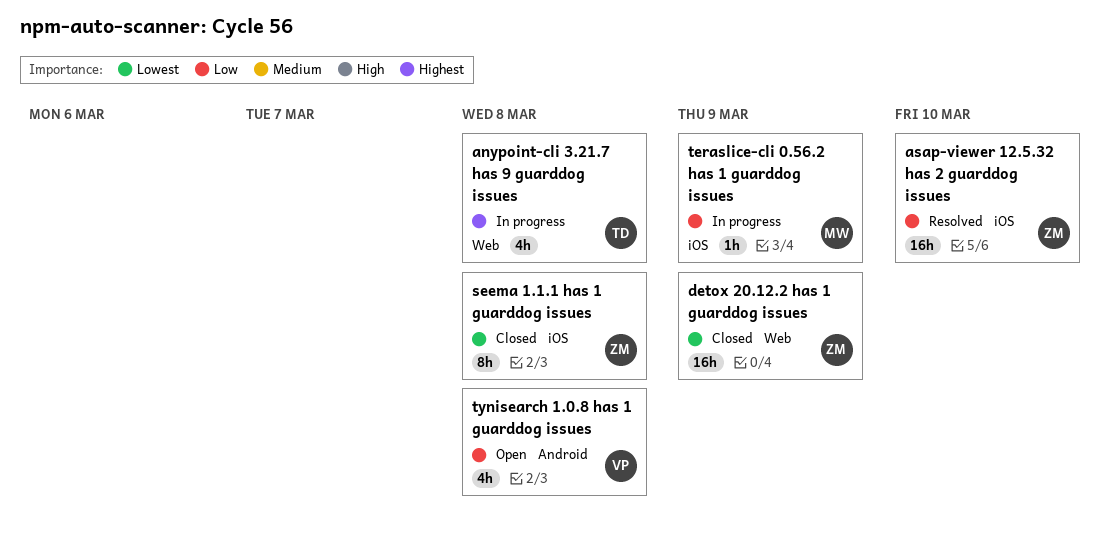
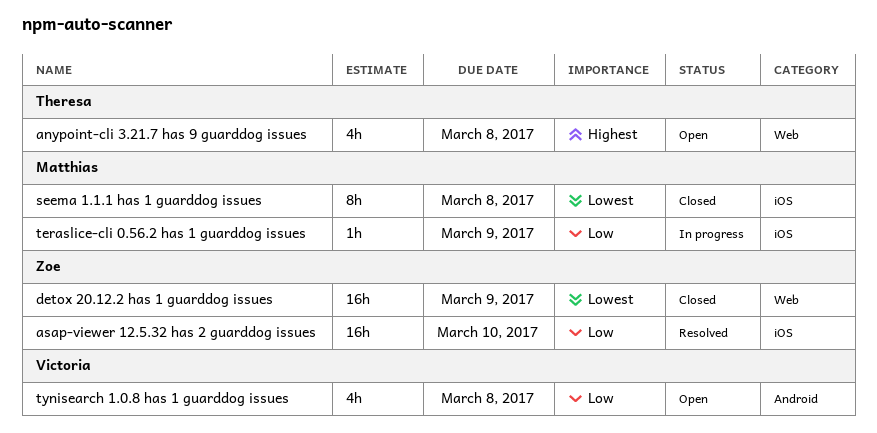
anypoint-cli 3.21.7 has 9 guarddog issues, status: In progress -> Open
seema 1.1.1 has 1 guarddog issues, owner: Zoe -> Matthias

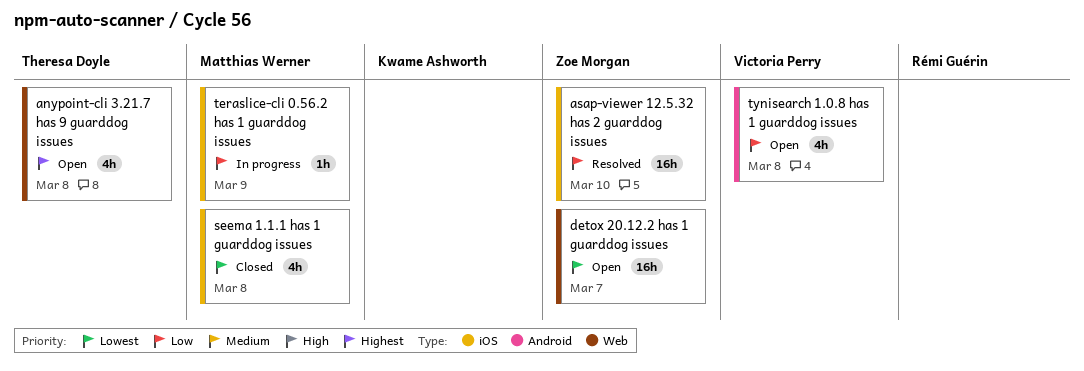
detox 20.12.2 has 1 guarddog issues, status: Closed -> Open
detox 20.12.2 has 1 guarddog issues, due: Mar 9 -> Mar 7
seema 1.1.1 has 1 guarddog issues, estimate: 8h -> 4h

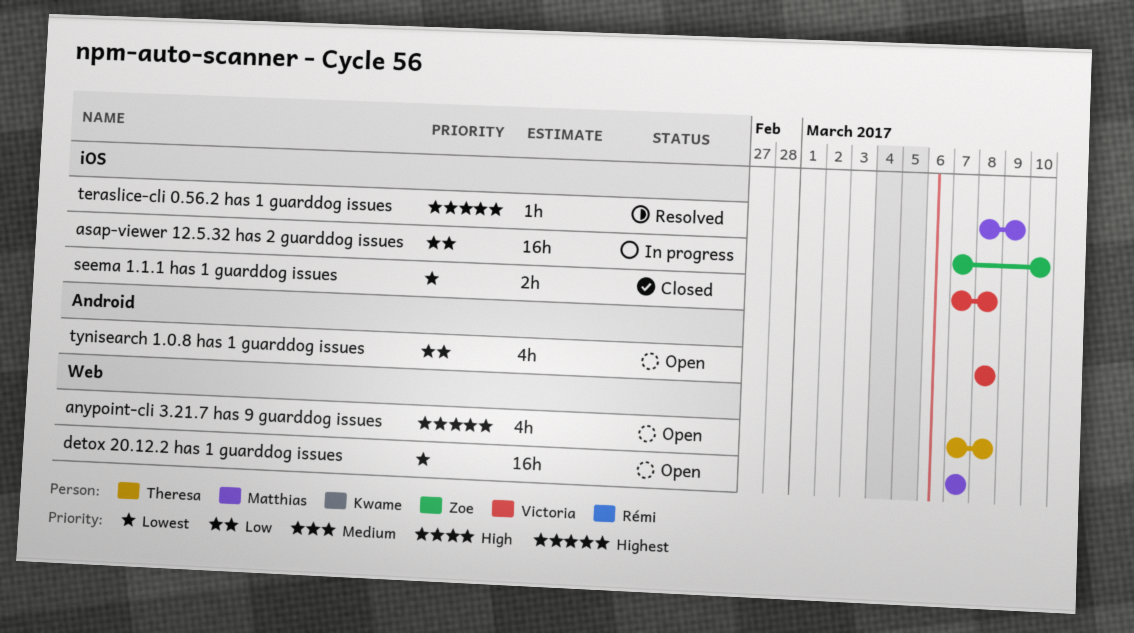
asap-viewer 12.5.32 has 2 guarddog issues, status: Resolved -> In progress
detox 20.12.2 has 1 guarddog issues, owner: Zoe Morgan -> Matthias Werner
seema 1.1.1 has 1 guarddog issues, owner: Matthias Werner -> Victoria Perry
seema 1.1.1 has 1 guarddog issues, estimate: 4h -> 2h
teraslice-cli 0.56.2 has 1 guarddog issues, status: In progress -> Resolved
teraslice-cli 0.56.2 has 1 guarddog issues, priority: Low -> Highest

